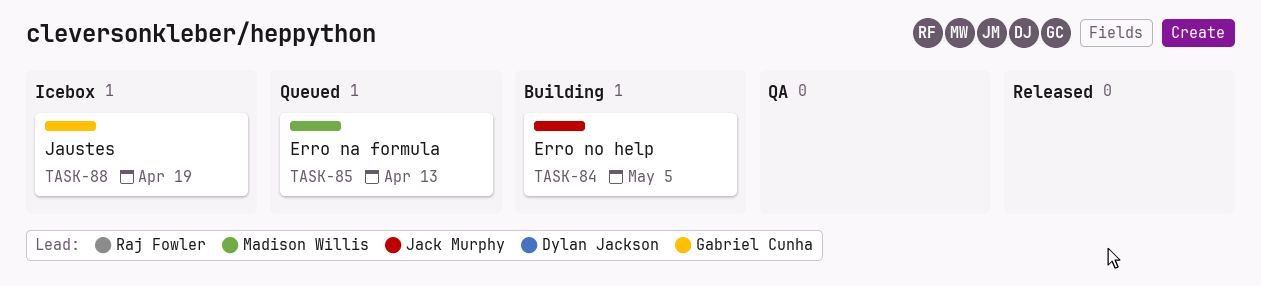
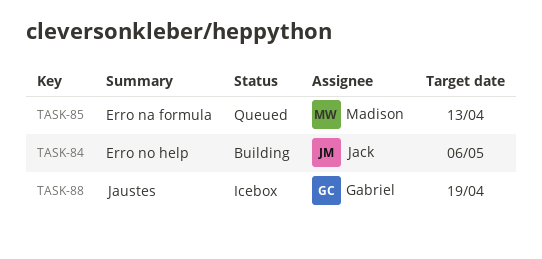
TASK-84, due: May 5 -> May 6

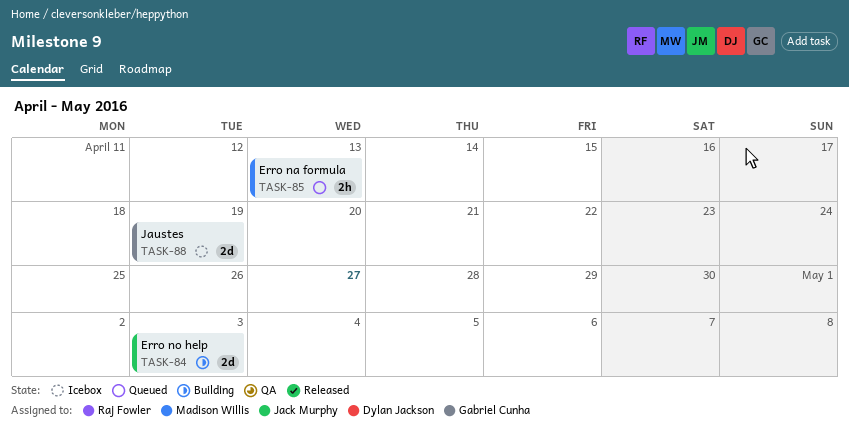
TASK-84, due: May 6 -> May 3

